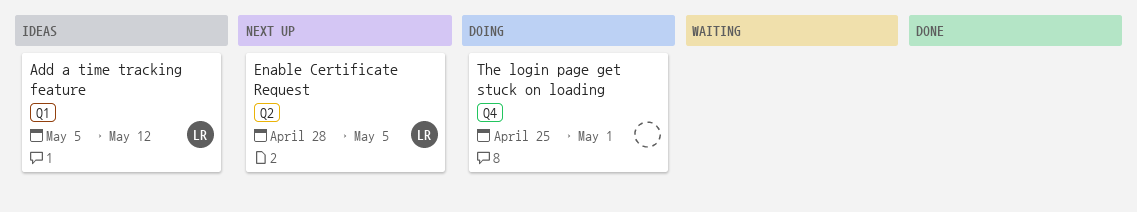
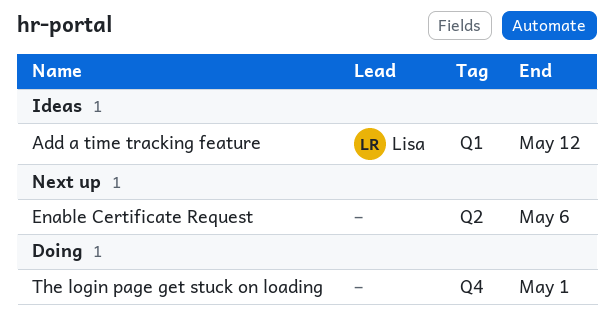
Enable Certificate Request, owner: Lisa -> none
Enable Certificate Request, due: May 5 -> May 6

